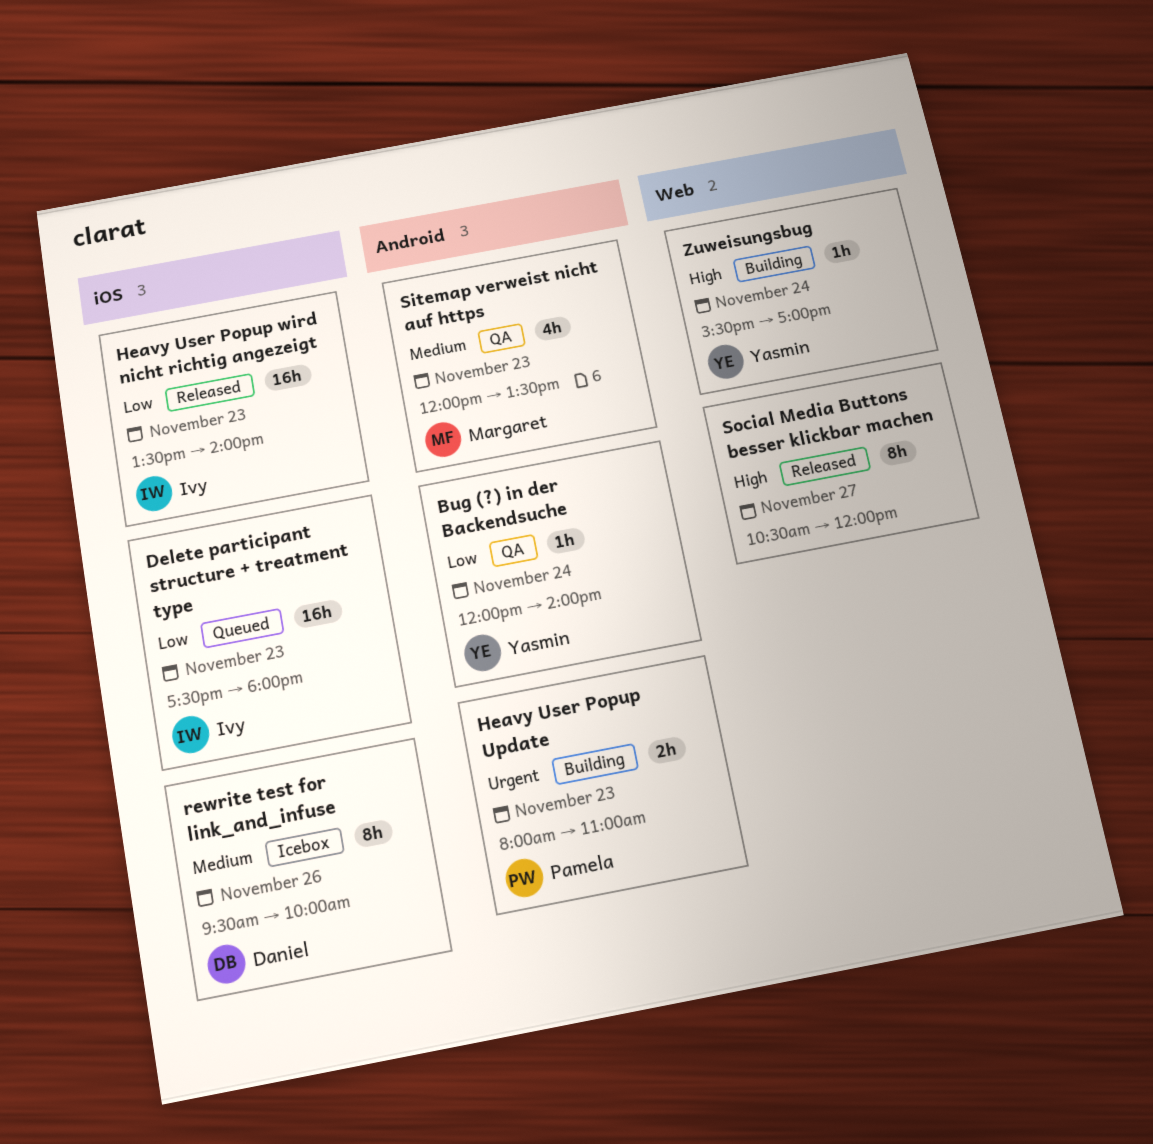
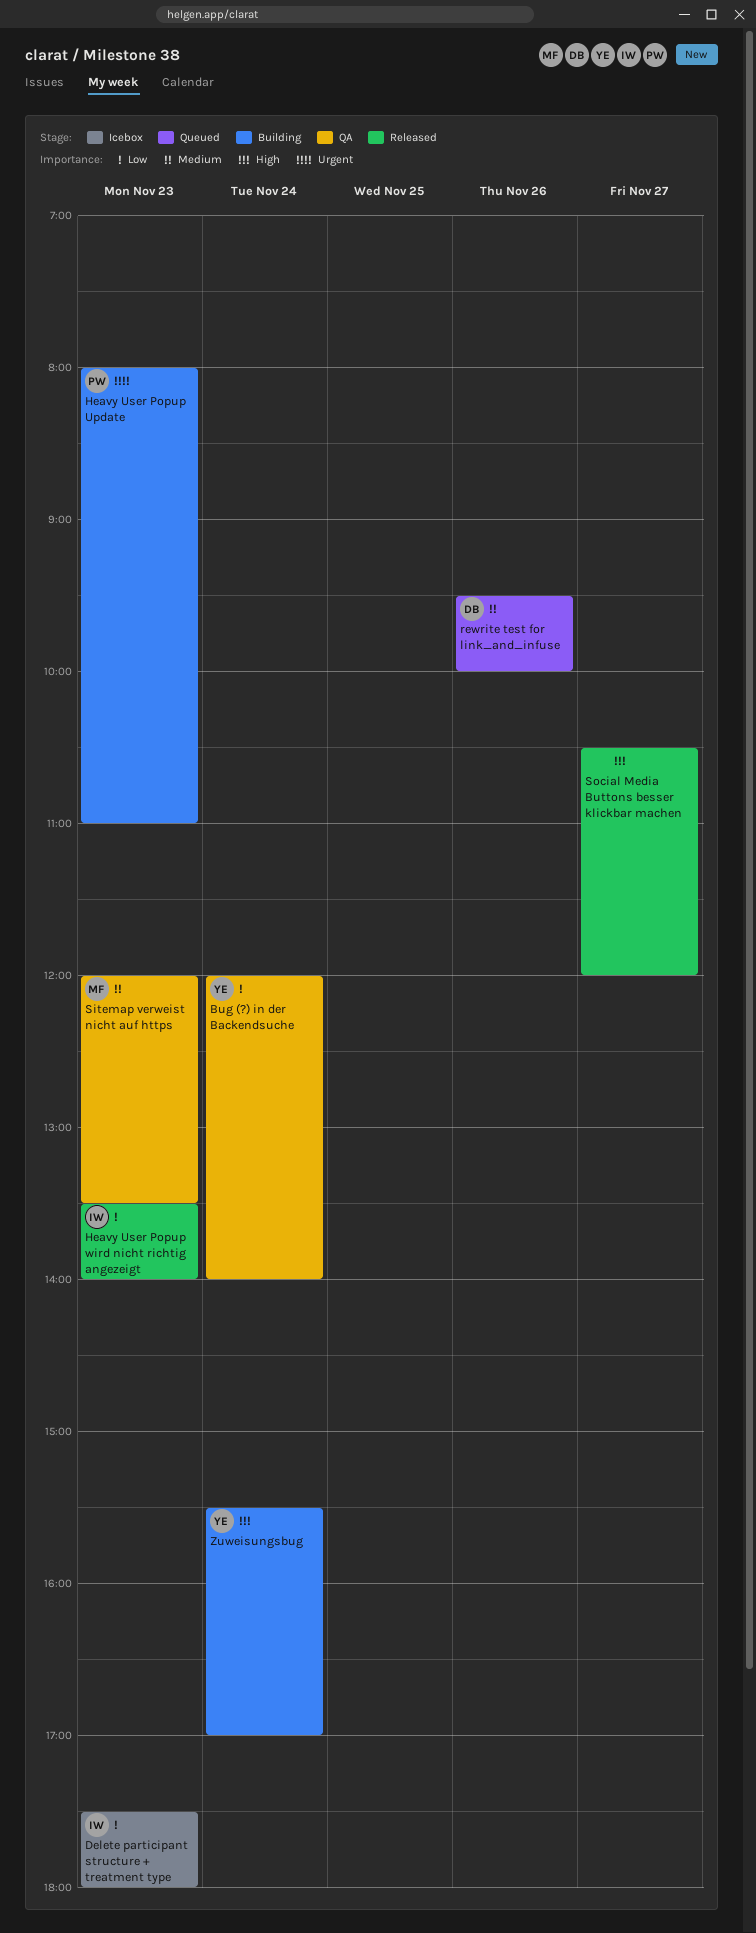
Delete participant structure + treatment type, status: Queued -> Icebox
rewrite test for link_and_infuse, status: Icebox -> Queued

